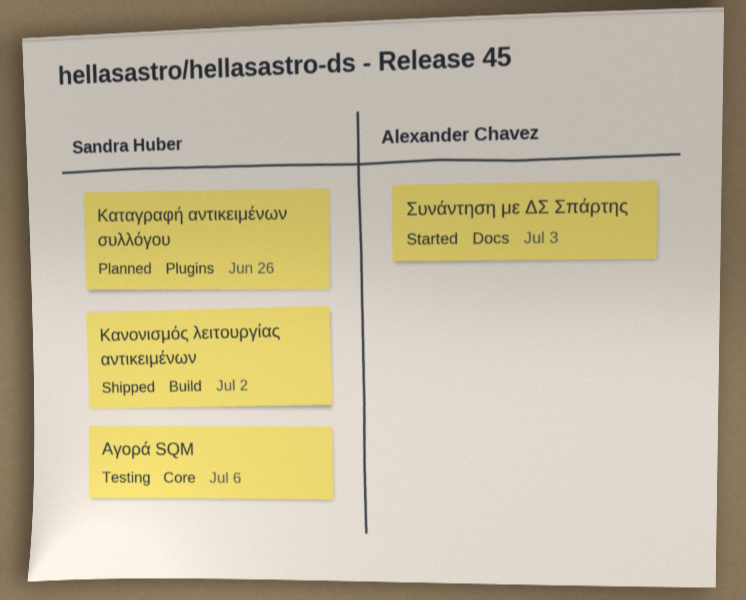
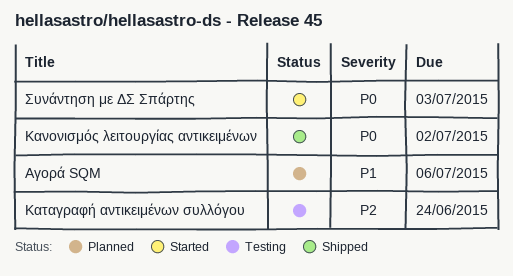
Αγορά SQM, status: Testing -> Planned
Καταγραφή αντικειμένων συλλόγου, status: Planned -> Testing
Καταγραφή αντικειμένων συλλόγου, due: Jun 26 -> Jun 24

